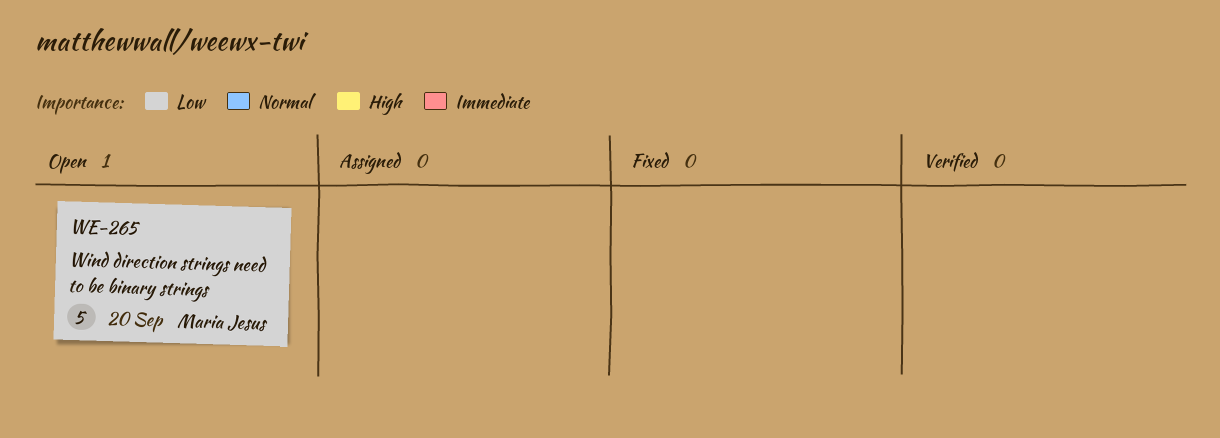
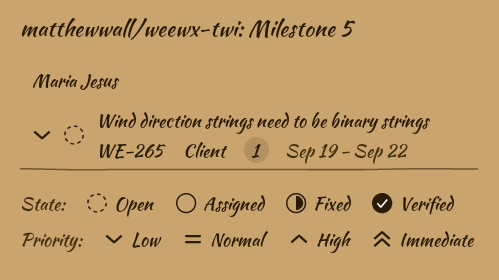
WE-265, estimate: 5 -> 1
WE-265, due: Sep 20 -> Sep 22

